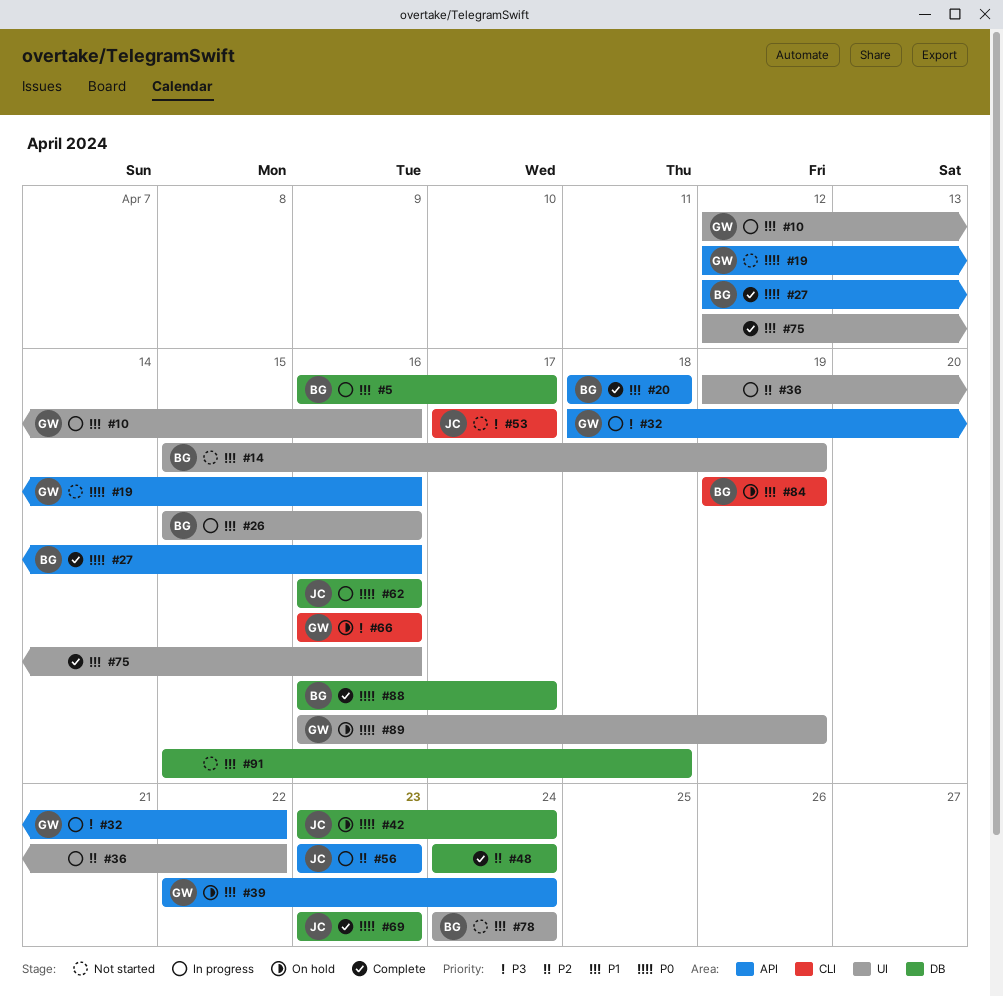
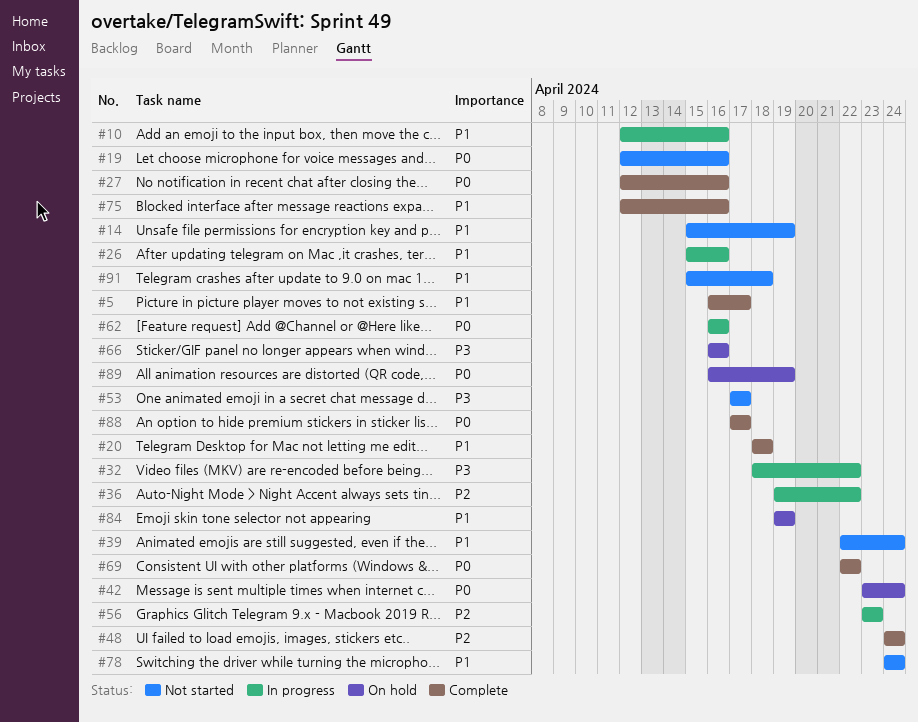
#5, status: In progress -> Complete
#39, status: On hold -> Not started
#69, start: Apr 23 -> Apr 22
#69, due: Apr 23 -> Apr 22
#88, start: Apr 16 -> Apr 17

